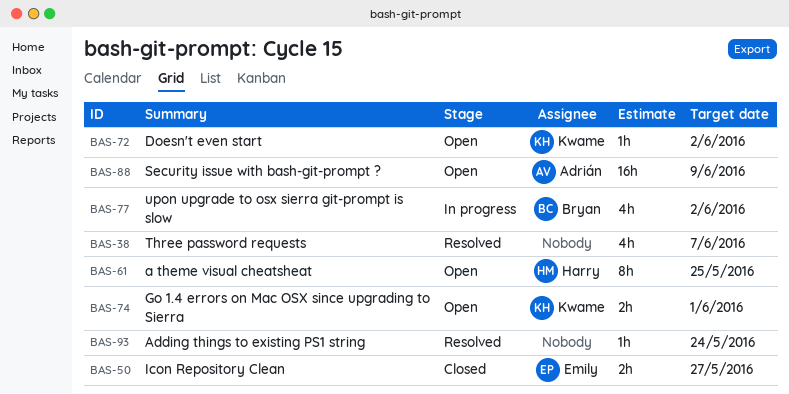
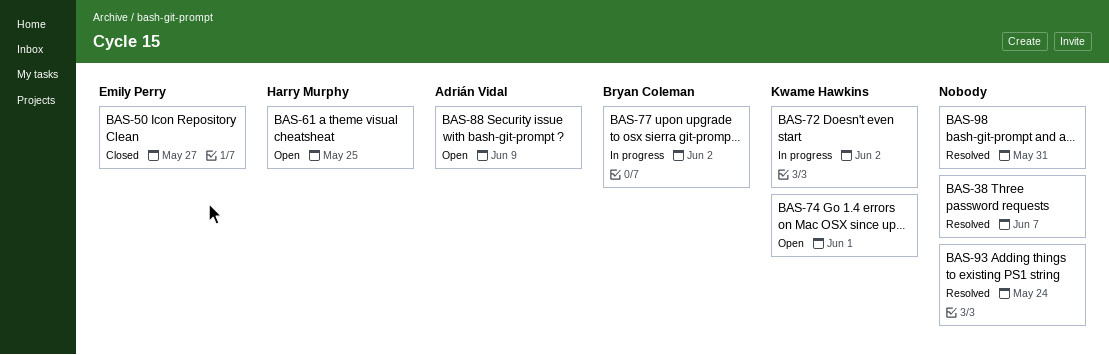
BAS-72, status: Open -> In progress
BAS-98: none -> present

